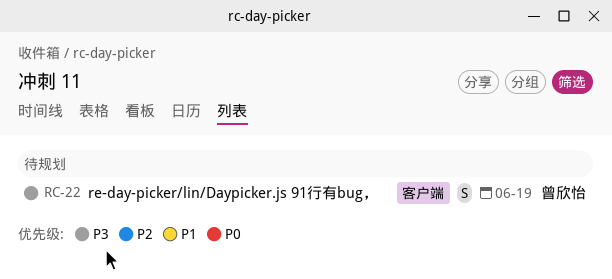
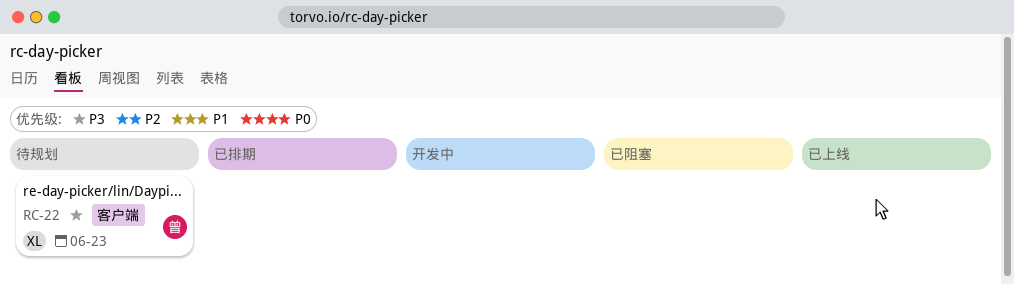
RC-22, estimate: S -> XL
RC-22, due: Jun 19 -> Jun 23

